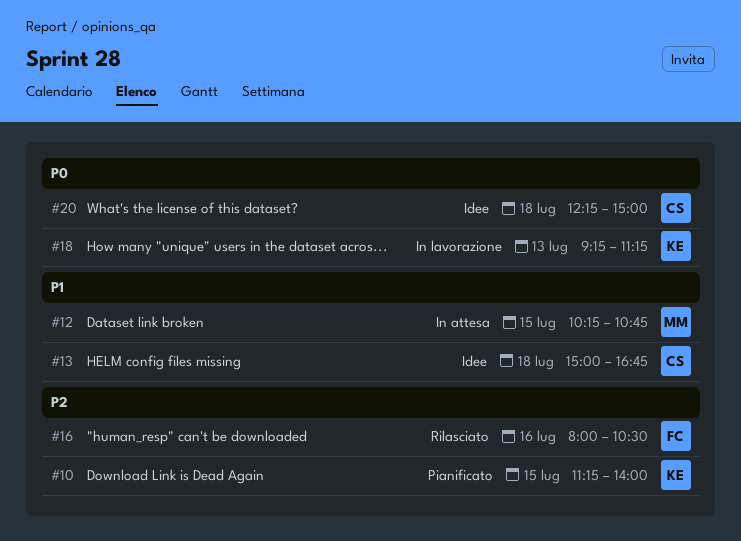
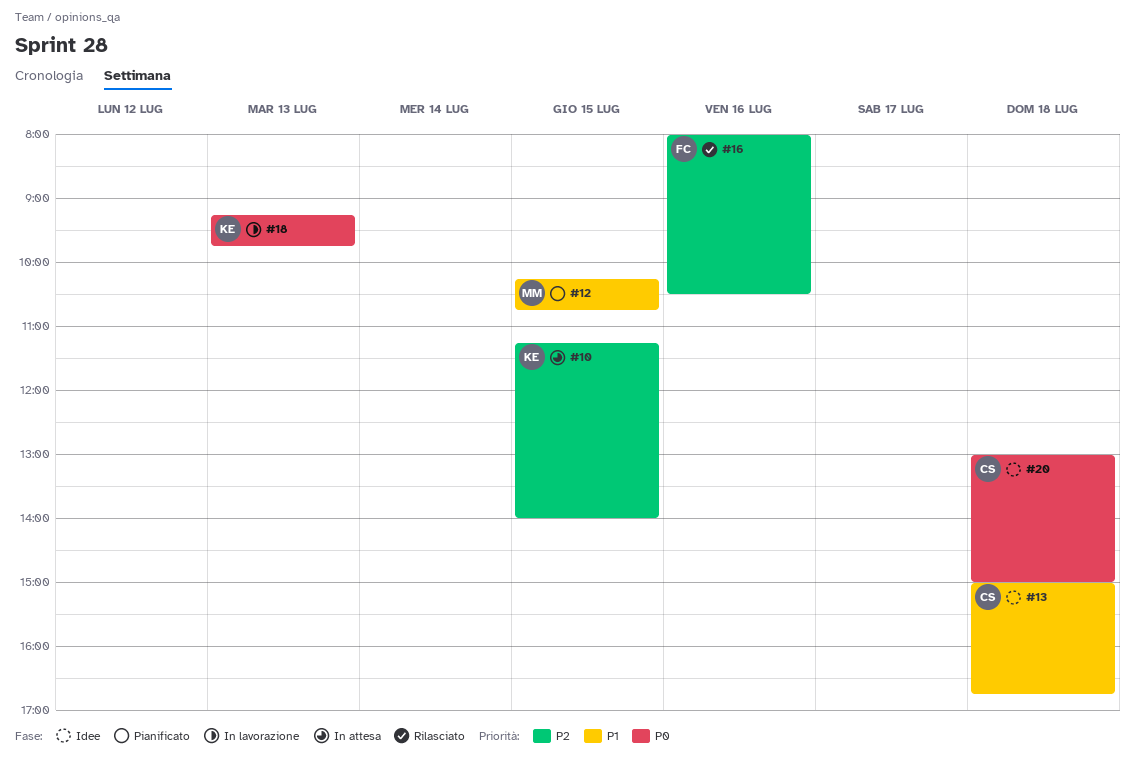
#10, status: Pianificato -> In attesa
#12, status: In attesa -> Pianificato
#18, ends: 11:15 -> 09:45
#20, begins: 12:15 -> 13:00

